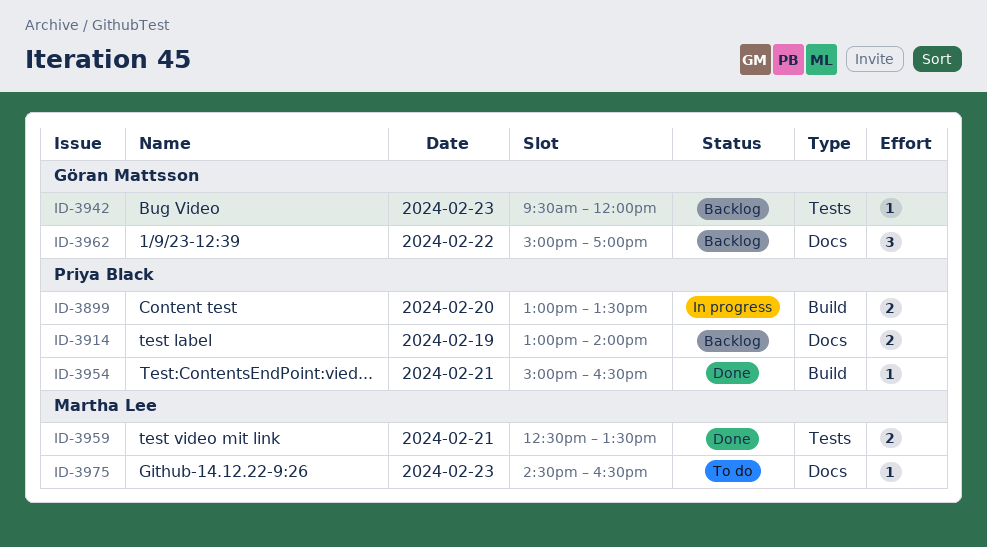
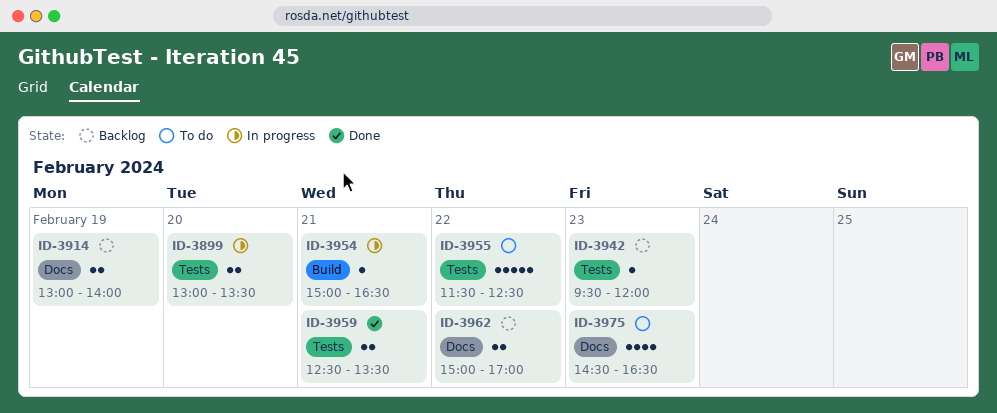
ID-3899, label: Build -> Tests
ID-3954, status: Done -> In progress
ID-3955: none -> present
ID-3962, estimate: 3 -> 2
ID-3975, estimate: 1 -> 4

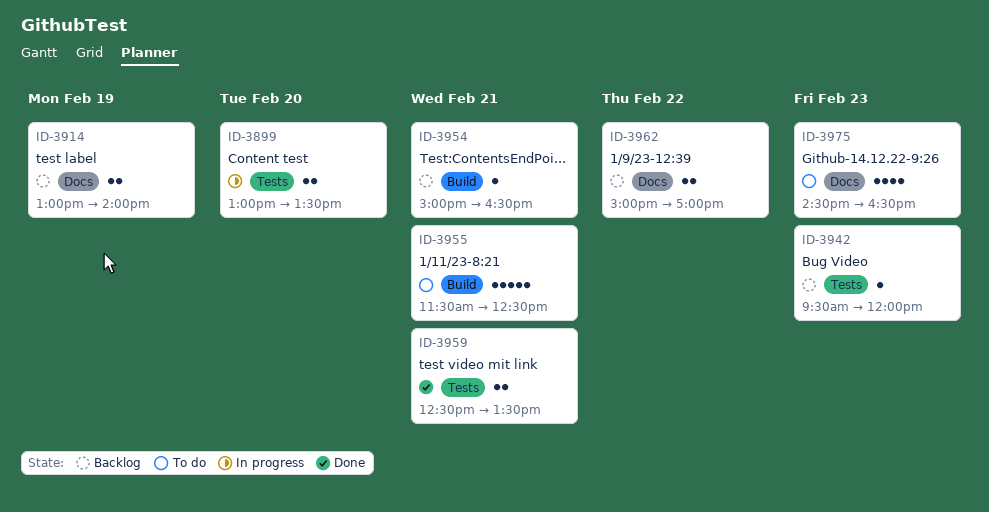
ID-3954, status: In progress -> Backlog
ID-3955, label: Tests -> Build
ID-3955, day: Feb 22 -> Feb 21

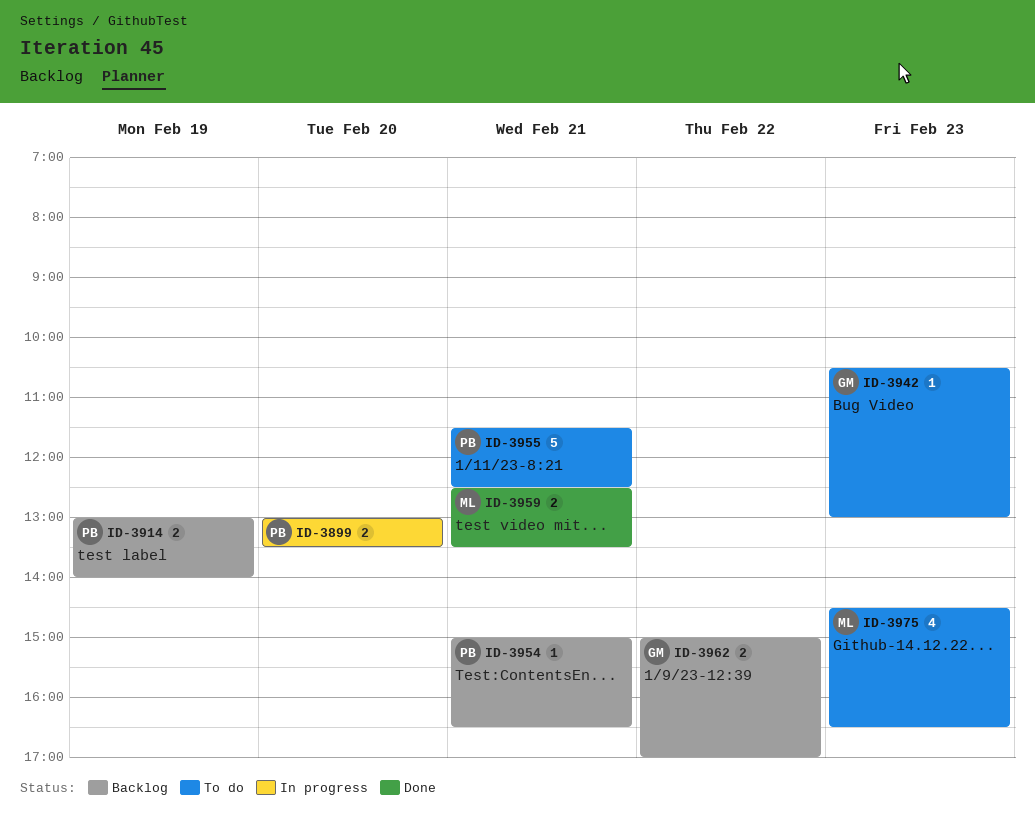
ID-3942, status: Backlog -> To do
ID-3942, begins: 09:30 -> 10:30
ID-3942, ends: 12:00 -> 13:00

